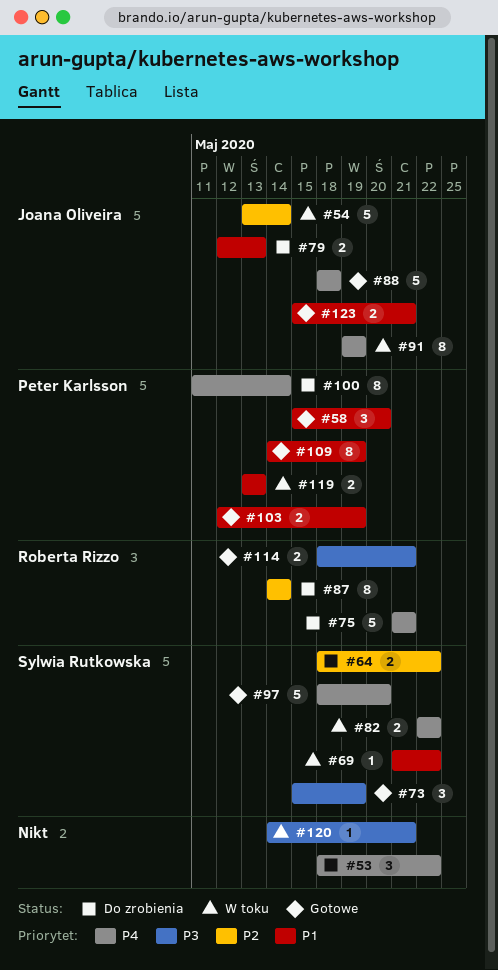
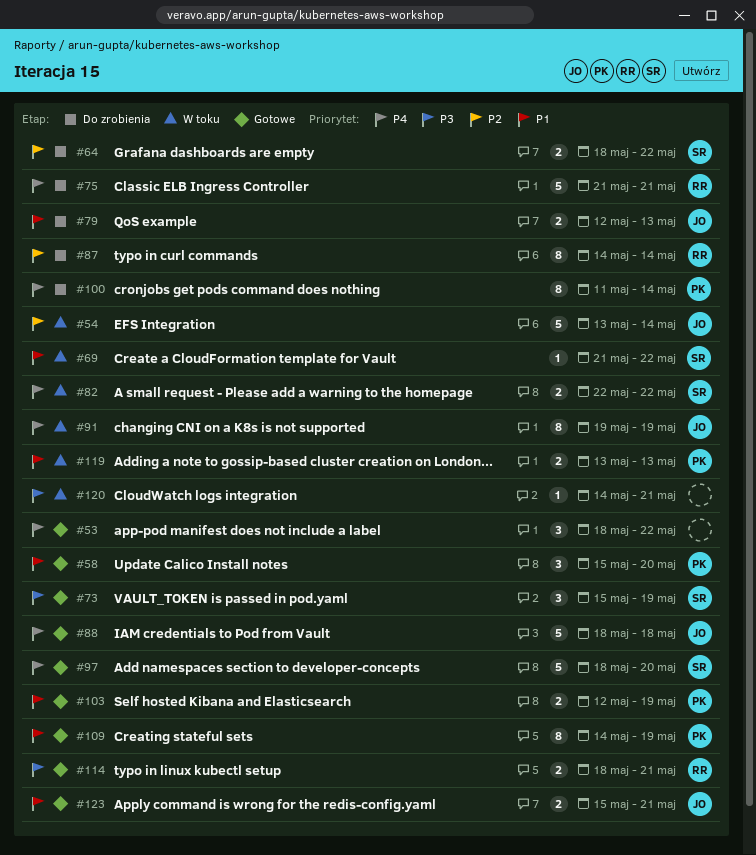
#53, status: Do zrobienia -> Gotowe

